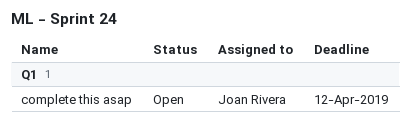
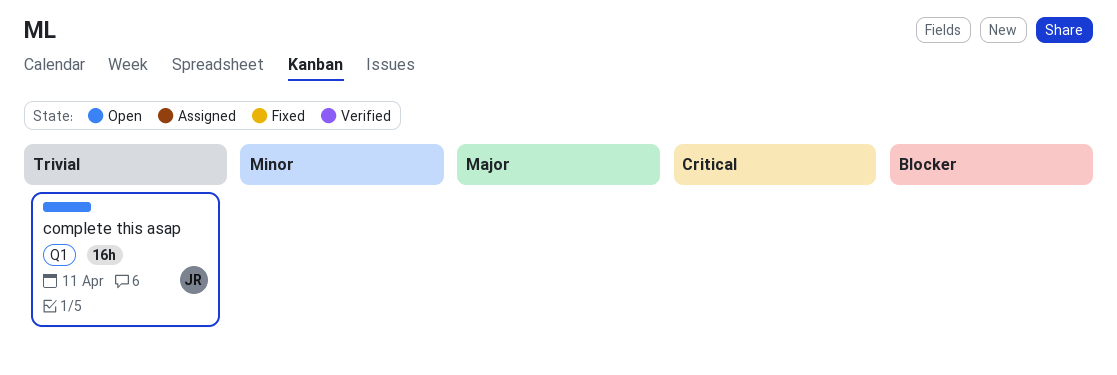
complete this asap, due: Apr 12 -> Apr 11

